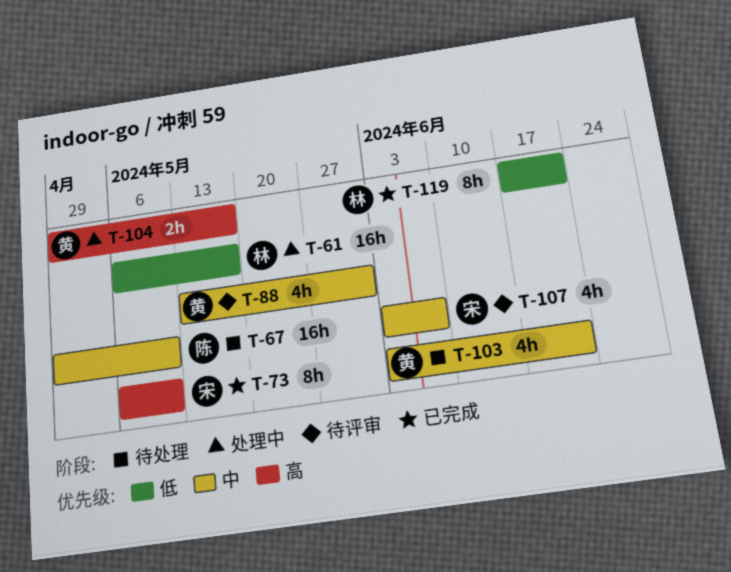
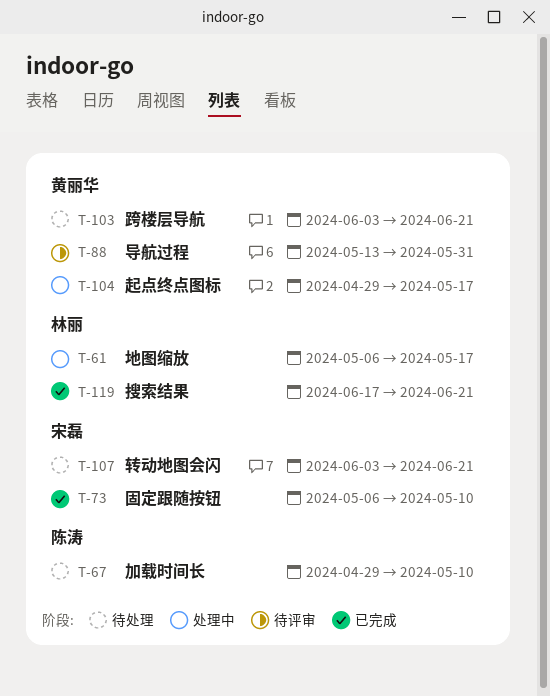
T-107, status: 待评审 -> 待处理
T-107, due: Jun 7 -> Jun 21

